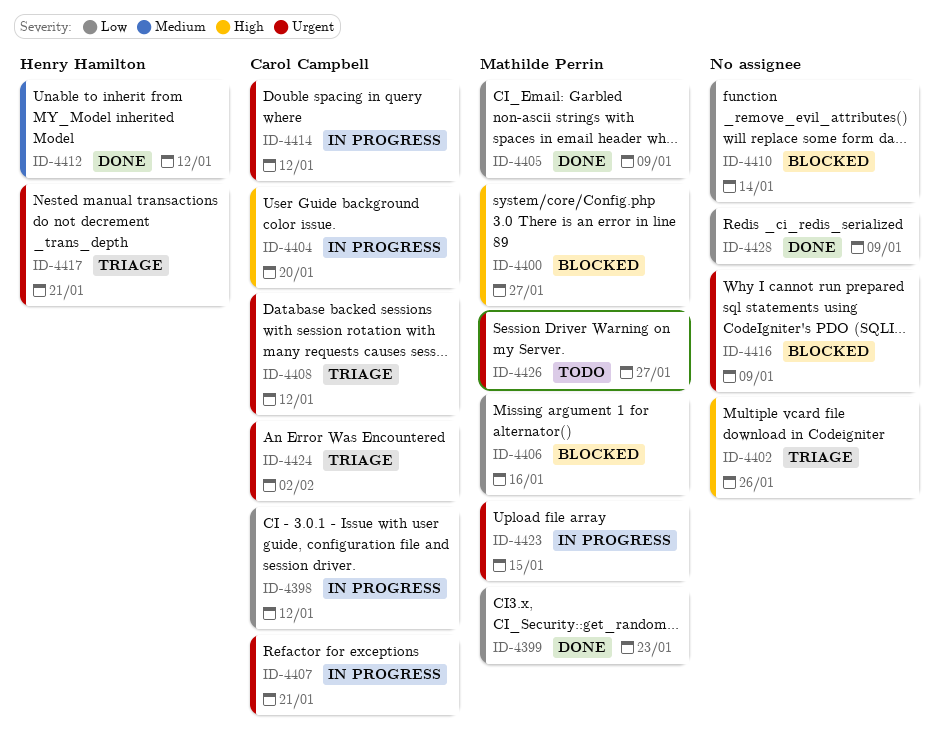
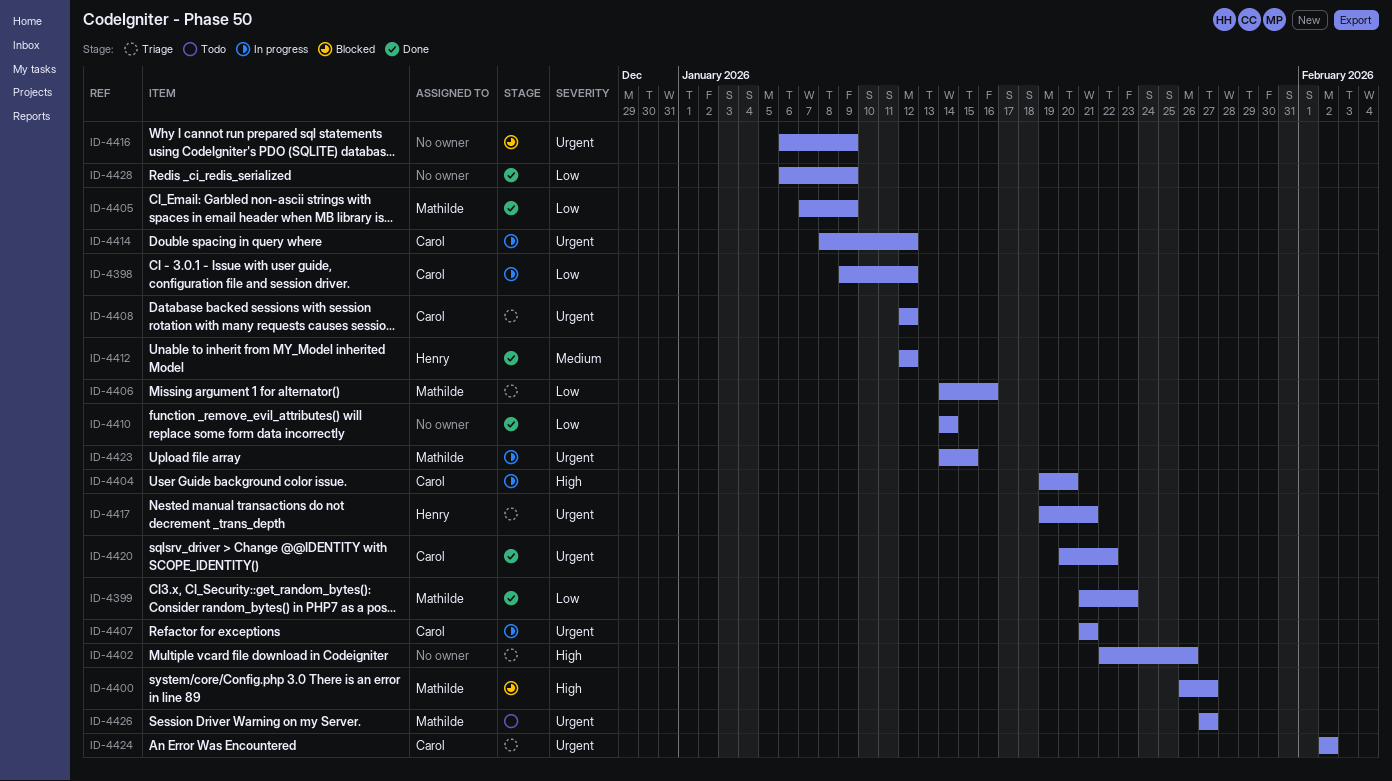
ID-4406, status: Blocked -> Triage
ID-4410, status: Blocked -> Done
ID-4420: none -> present

